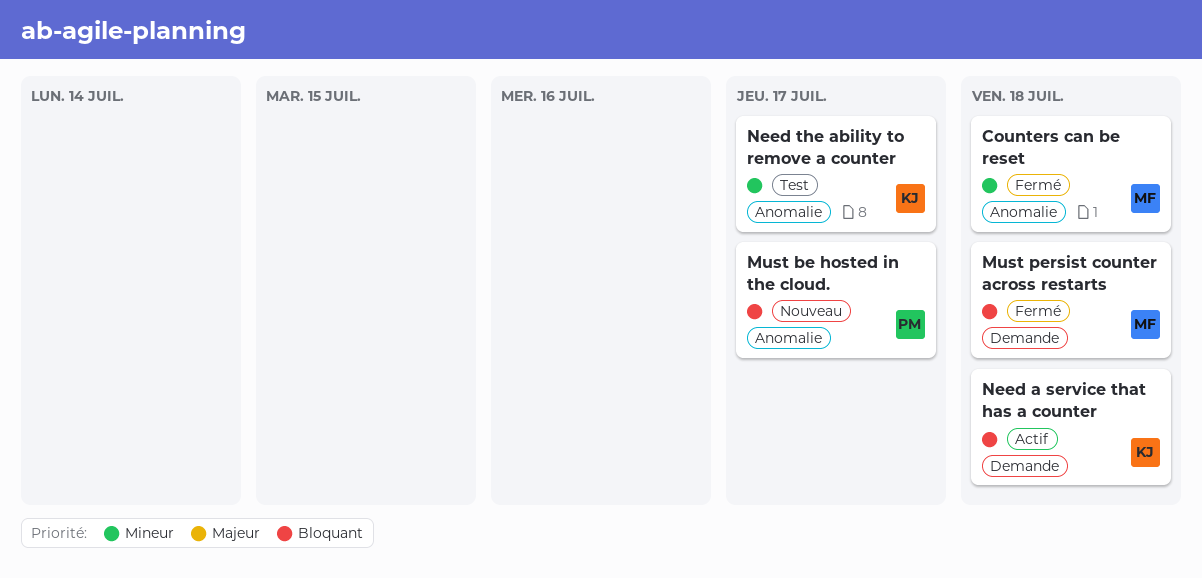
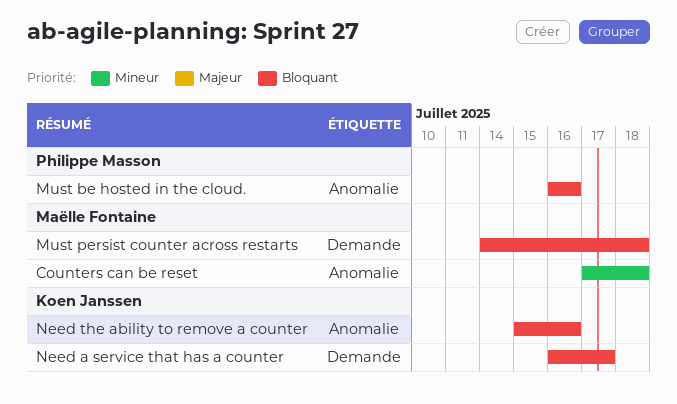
Must be hosted in the cloud., due: Jul 17 -> Jul 16
Need a service that has a counter, due: Jul 18 -> Jul 17
Need the ability to remove a counter, priority: Mineur -> Bloquant
Need the ability to remove a counter, due: Jul 17 -> Jul 16

